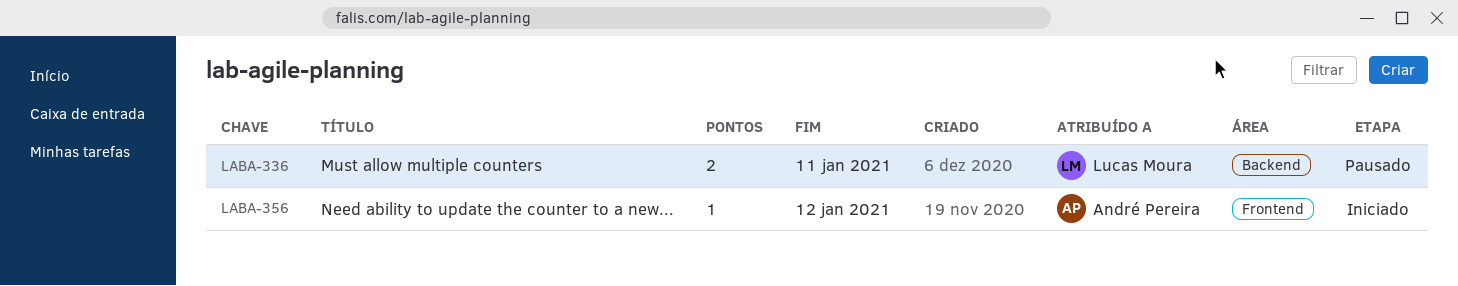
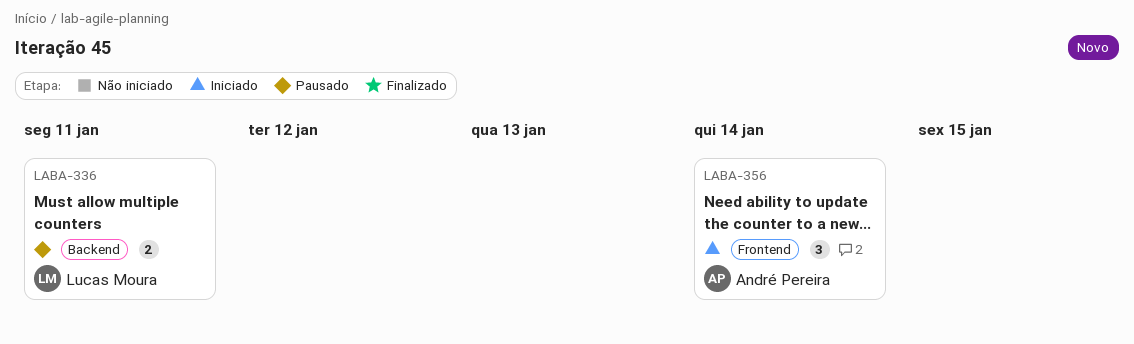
LABA-356, estimate: 1 -> 3
LABA-356, due: Jan 12 -> Jan 14

